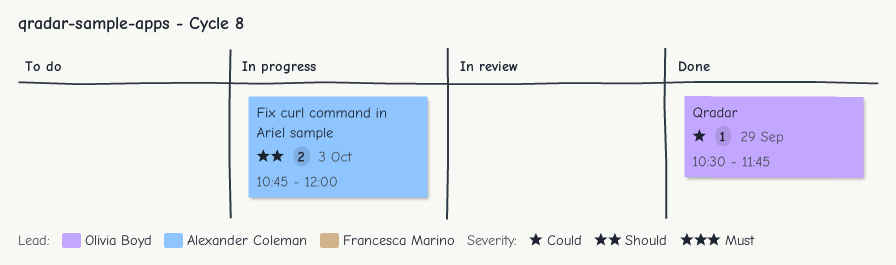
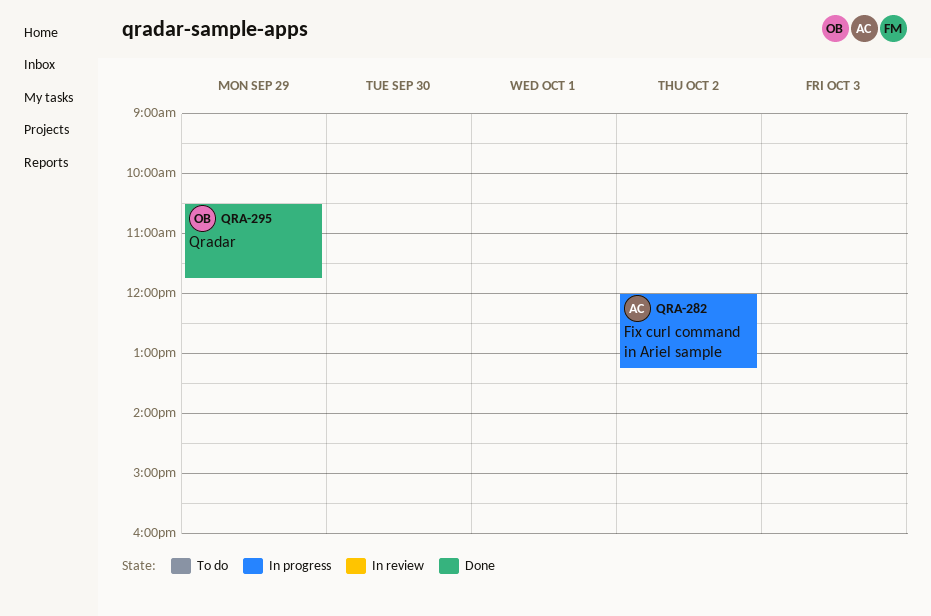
Fix curl command in Ariel sample, day: Oct 3 -> Oct 2
Fix curl command in Ariel sample, begins: 10:45 -> 12:00
Fix curl command in Ariel sample, ends: 12:00 -> 13:15

